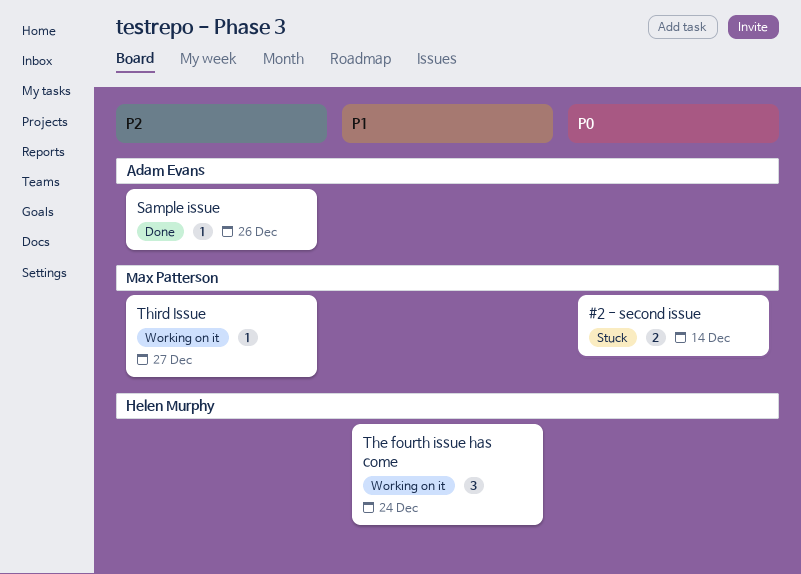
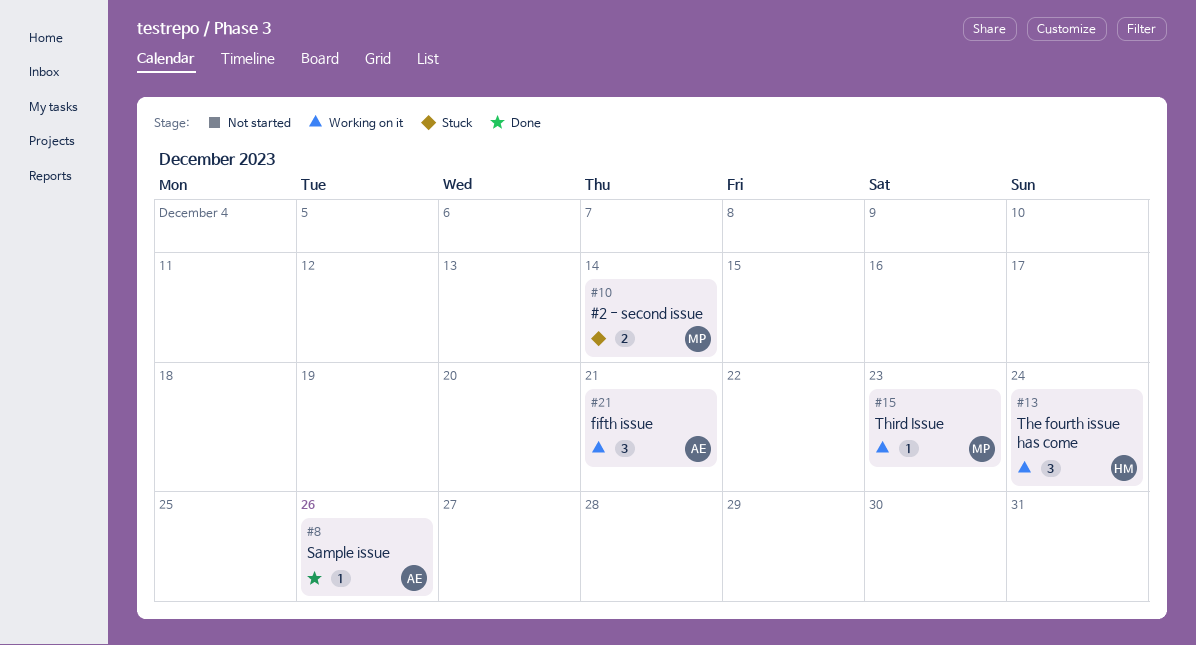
fifth issue: none -> present
Third Issue, due: Dec 27 -> Dec 23

